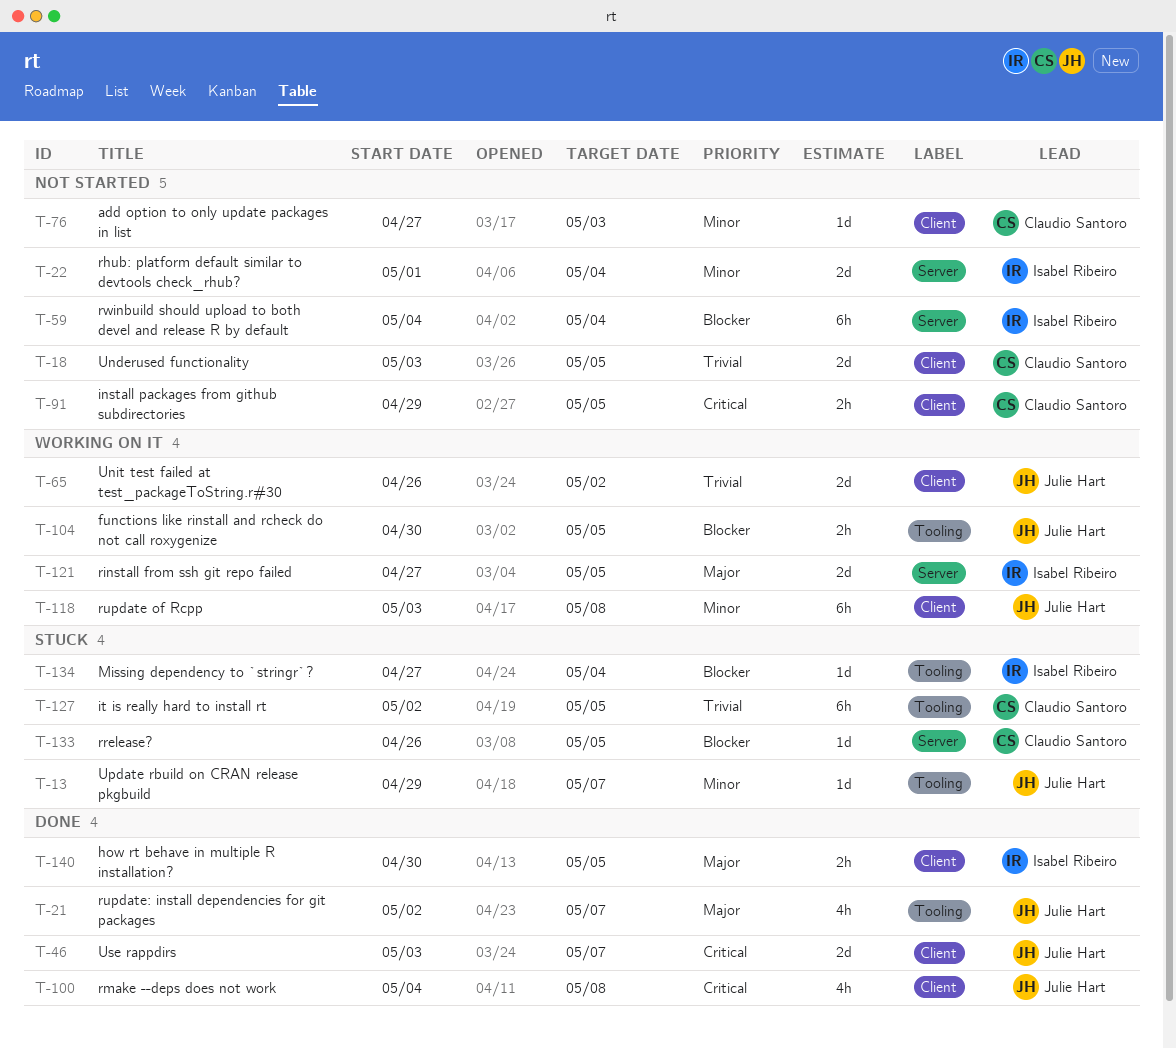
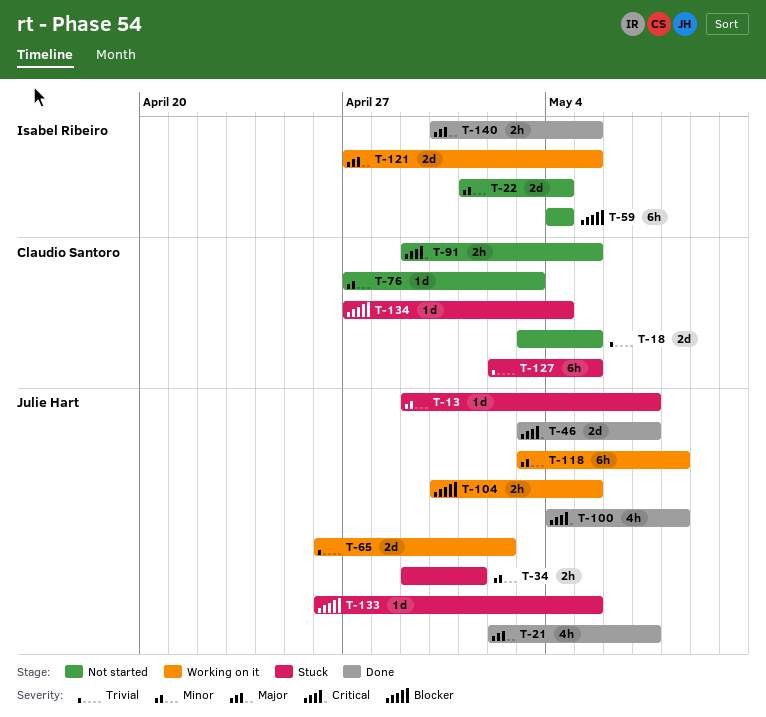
T-34: none -> present
T-133, owner: Claudio Santoro -> Julie Hart
T-134, owner: Isabel Ribeiro -> Claudio Santoro

